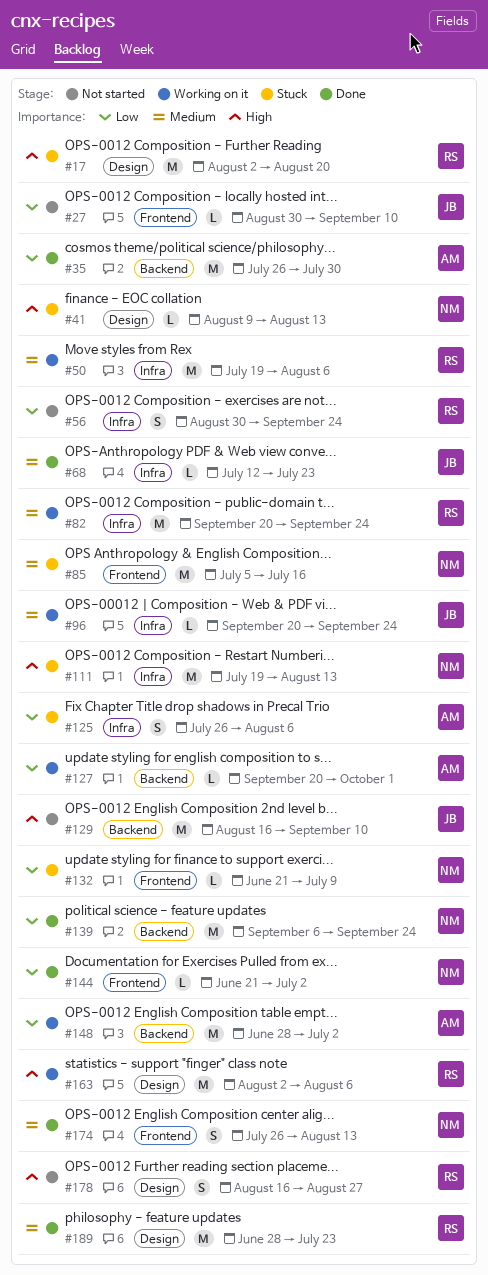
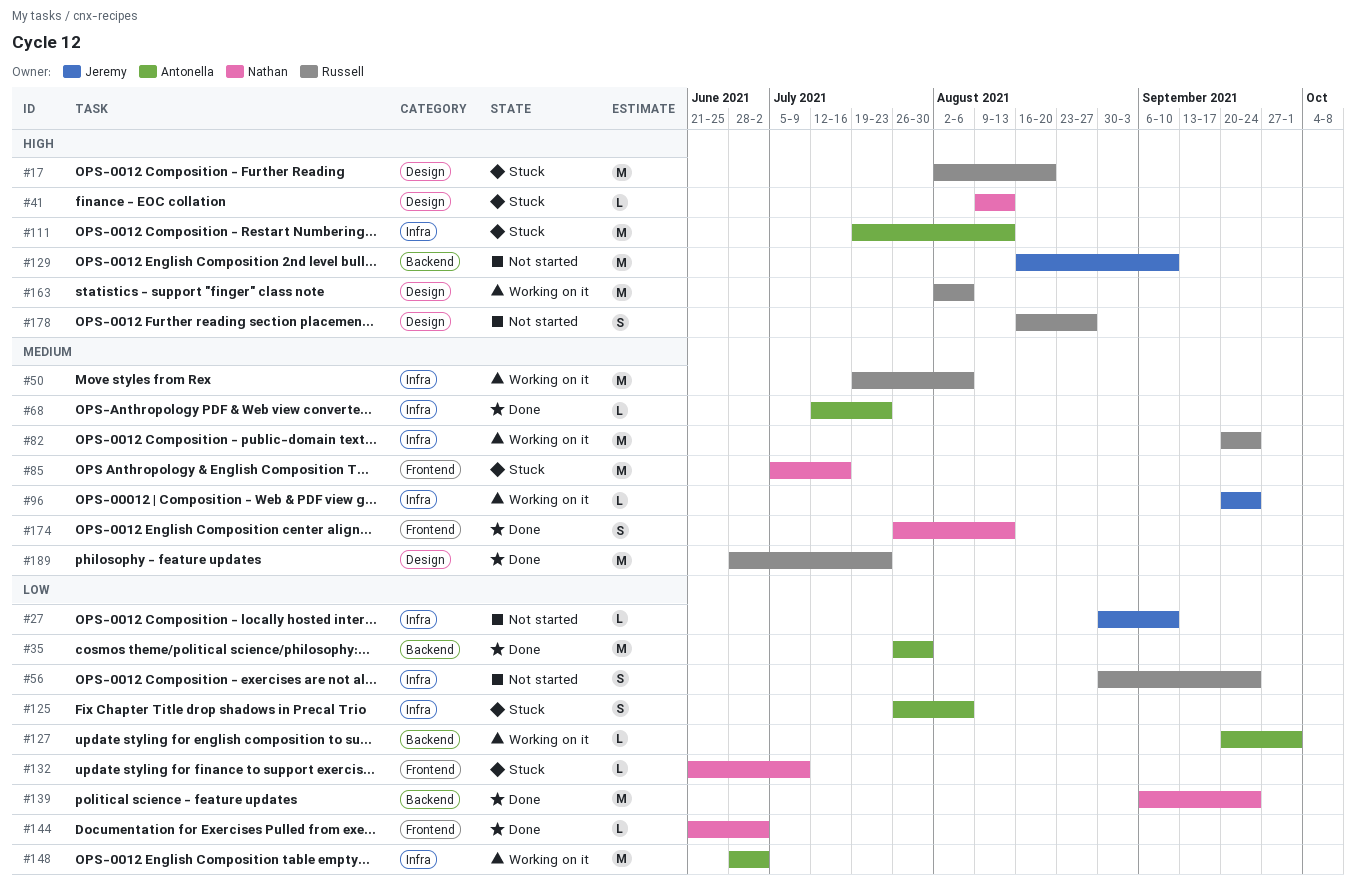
#27, label: Frontend -> Infra
#68, owner: Jeremy -> Antonella
#111, owner: Nathan -> Antonella
#148, label: Backend -> Infra

